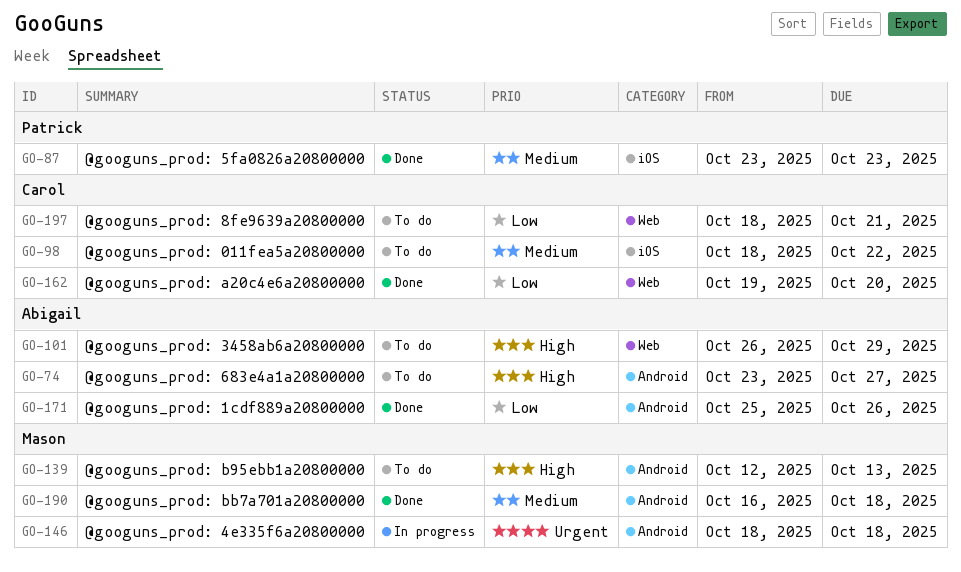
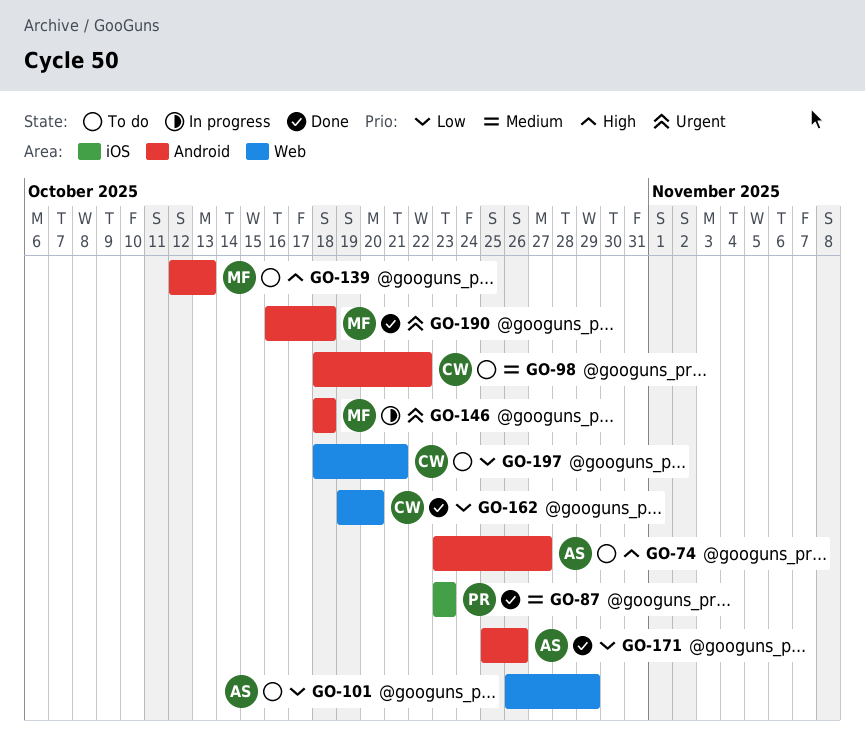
GO-98, label: iOS -> Android
GO-101, priority: High -> Low
GO-190, priority: Medium -> Urgent

